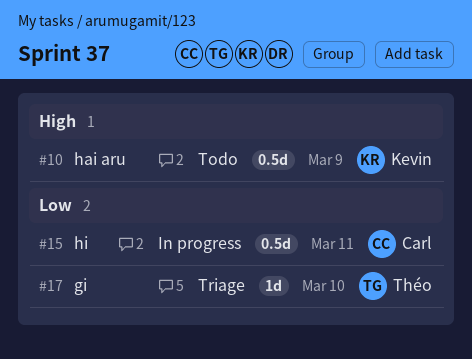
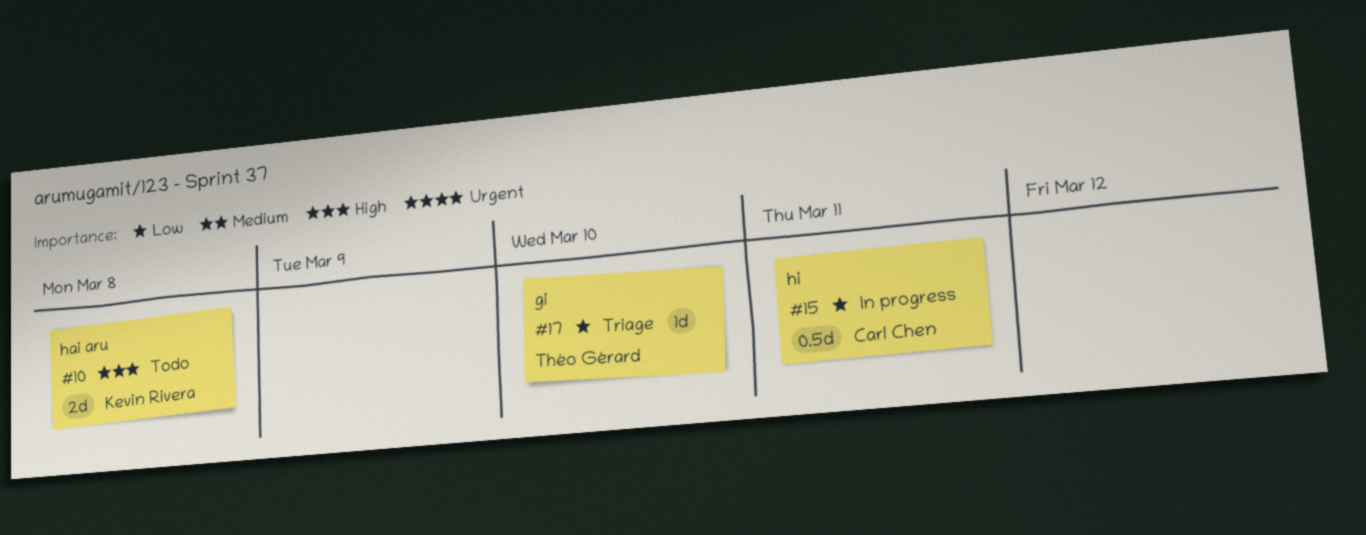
#10, estimate: 0.5d -> 2d
#10, due: Mar 9 -> Mar 8

